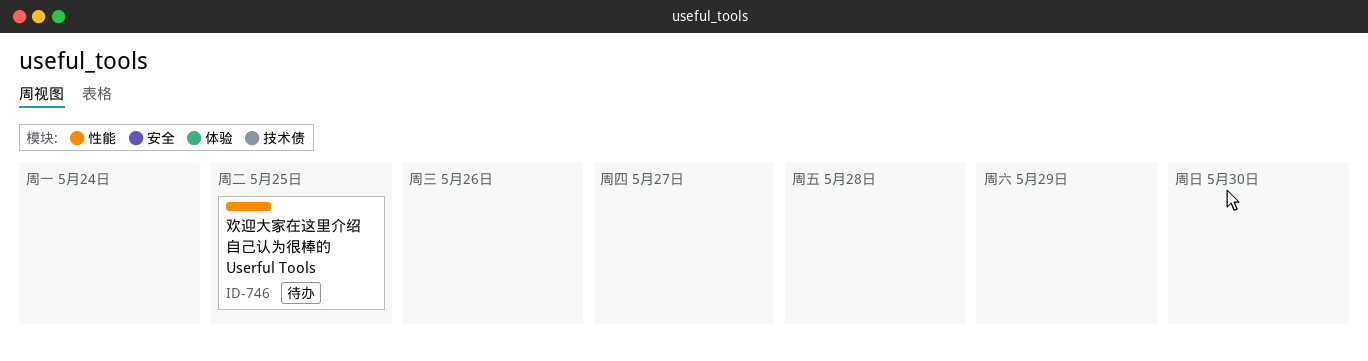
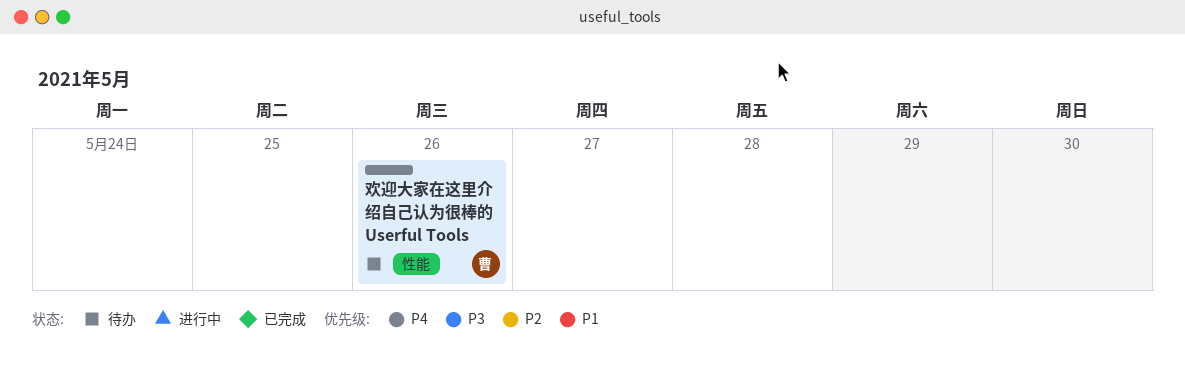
欢迎大家在这里介绍自己认为很棒的 Userful Tools, due: May 25 -> May 26

